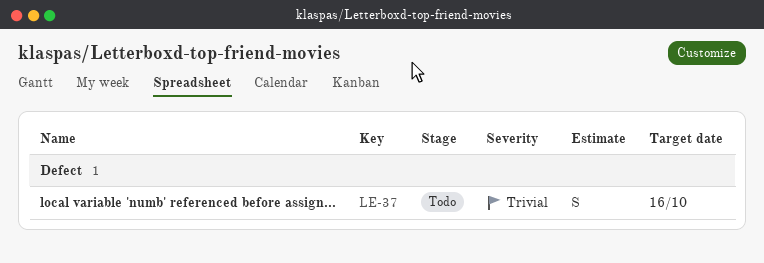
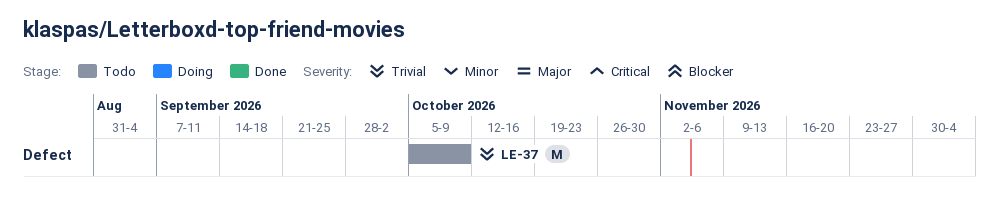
LE-37, estimate: S -> M
LE-37, due: Oct 16 -> Oct 9

